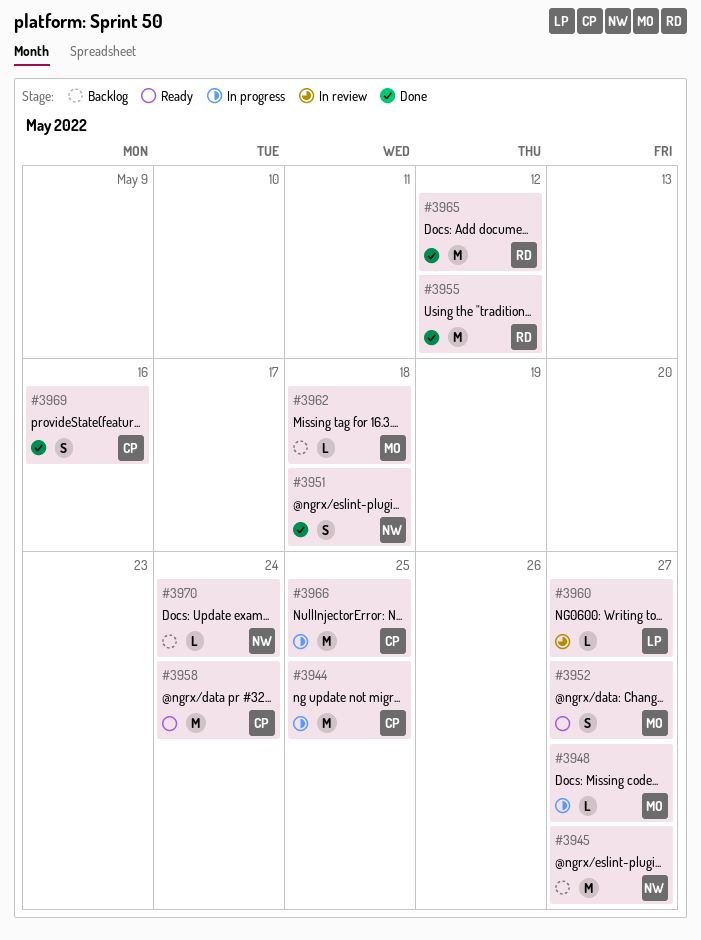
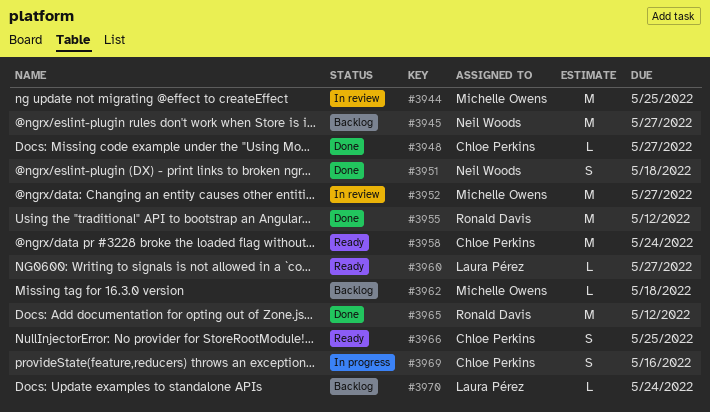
#3944, status: In progress -> In review
#3944, owner: Chloe Perkins -> Michelle Owens
#3948, status: In progress -> Done
#3948, owner: Michelle Owens -> Chloe Perkins
#3952, status: Ready -> In review
#3952, estimate: S -> M
#3960, status: In review -> Ready
#3966, status: In progress -> Ready
#3966, estimate: M -> S
#3969, status: Done -> In progress
#3970, owner: Neil Woods -> Laura Pérez

